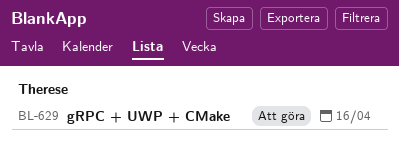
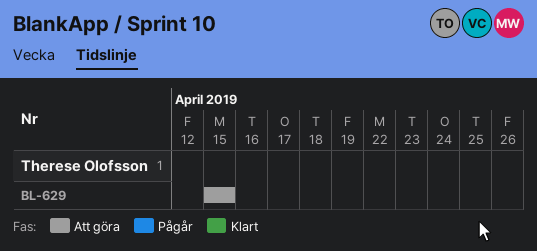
BL-629, due: Apr 16 -> Apr 15

